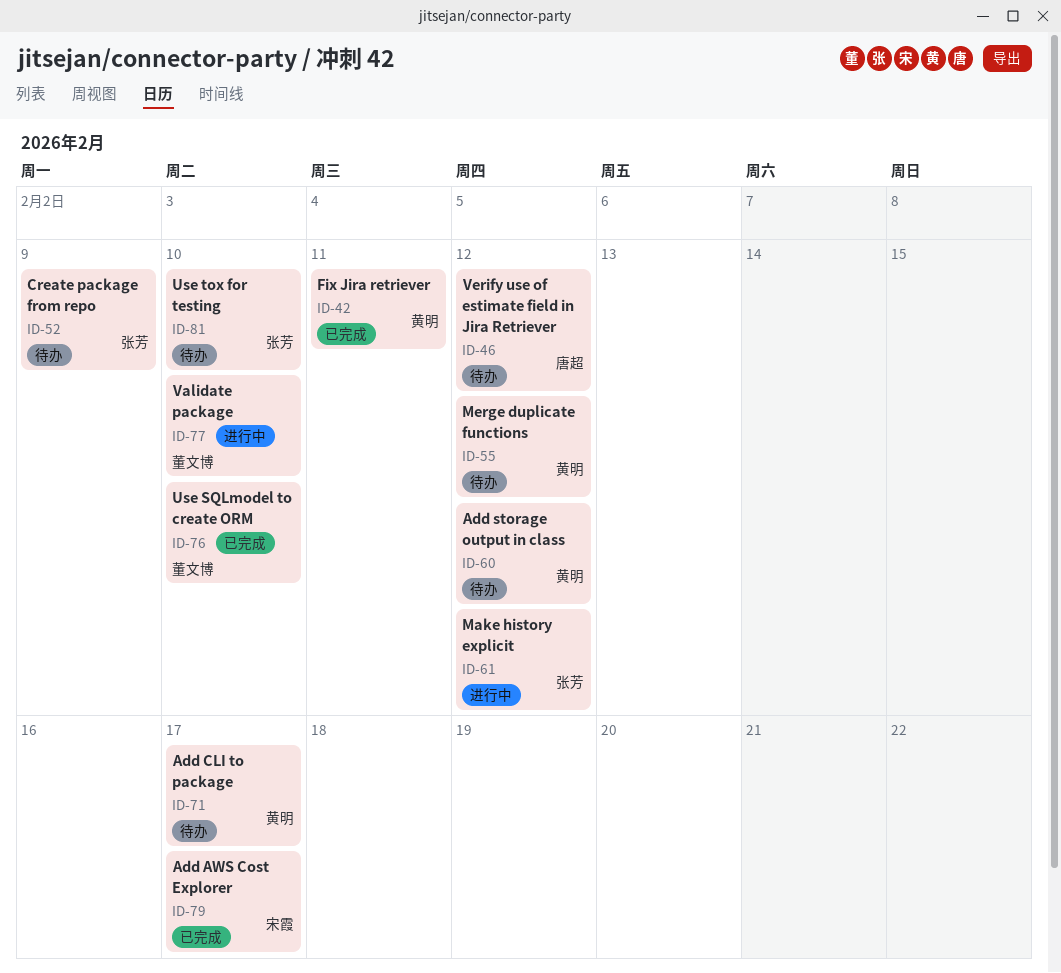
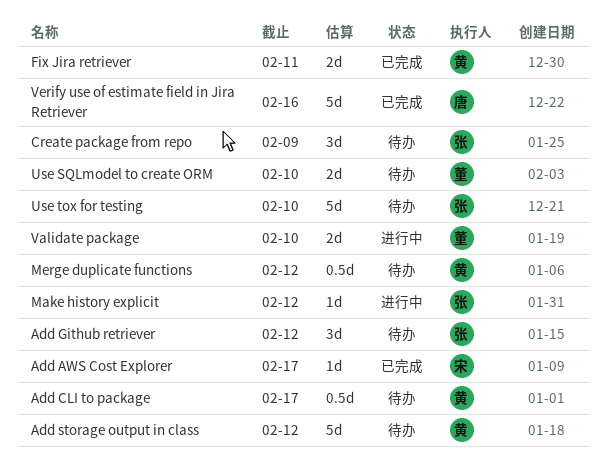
Add Github retriever: none -> present
Use SQLmodel to create ORM, status: 已完成 -> 待办
Verify use of estimate field in Jira Retriever, status: 待办 -> 已完成
Verify use of estimate field in Jira Retriever, due: Feb 12 -> Feb 16

